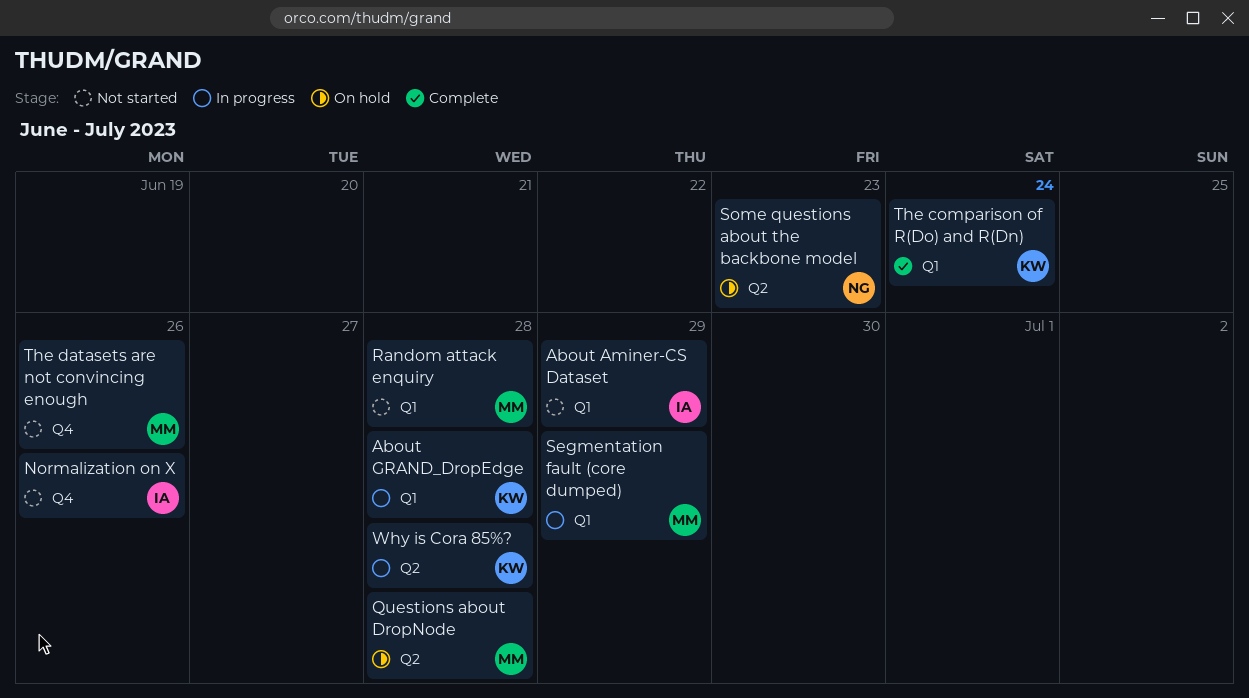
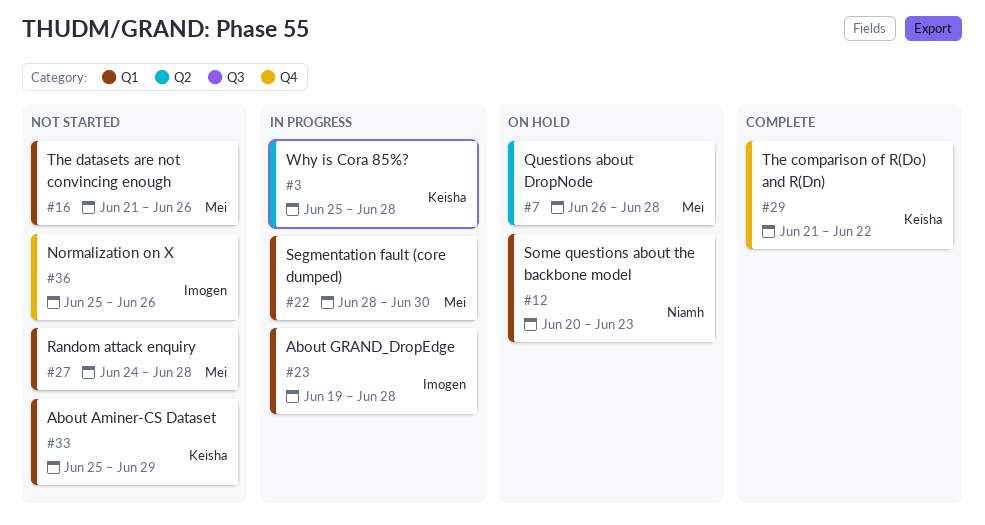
About Aminer-CS Dataset, owner: Imogen -> Keisha
About GRAND_DropEdge, owner: Keisha -> Imogen
Segmentation fault (core dumped), due: Jun 29 -> Jun 30
Some questions about the backbone model, label: Q2 -> Q1
The comparison of R(Do) and R(Dn), label: Q1 -> Q4
The comparison of R(Do) and R(Dn), due: Jun 24 -> Jun 22
The datasets are not convincing enough, label: Q4 -> Q1

